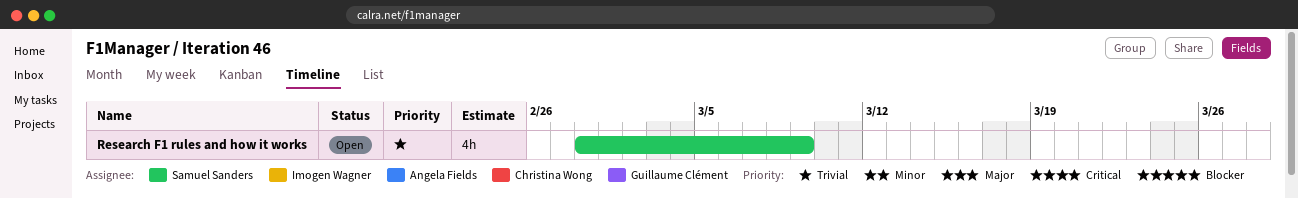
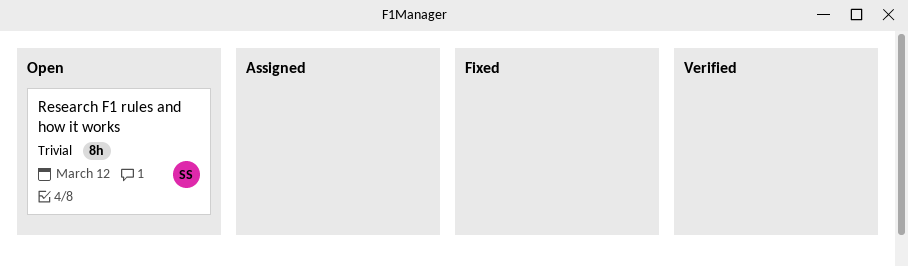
Research F1 rules and how it works, estimate: 4h -> 8h
Research F1 rules and how it works, due: Mar 9 -> Mar 12

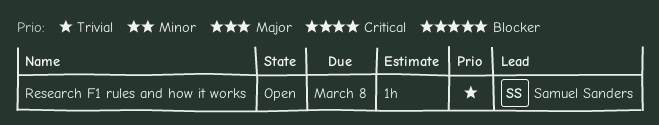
Research F1 rules and how it works, estimate: 8h -> 1h
Research F1 rules and how it works, due: Mar 12 -> Mar 8

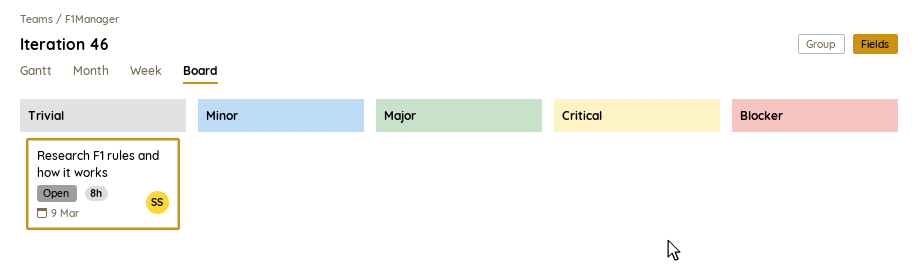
Research F1 rules and how it works, estimate: 1h -> 8h
Research F1 rules and how it works, due: Mar 8 -> Mar 9

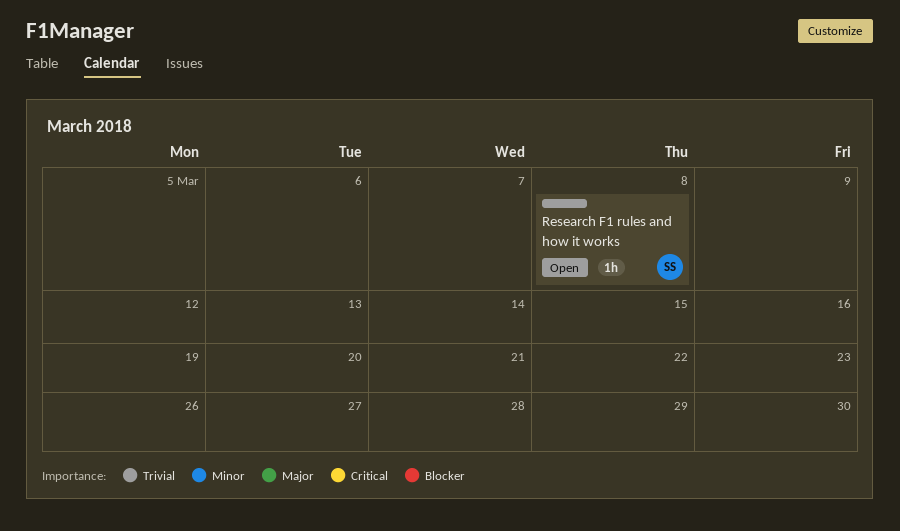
Research F1 rules and how it works, estimate: 8h -> 1h
Research F1 rules and how it works, due: Mar 9 -> Mar 8

